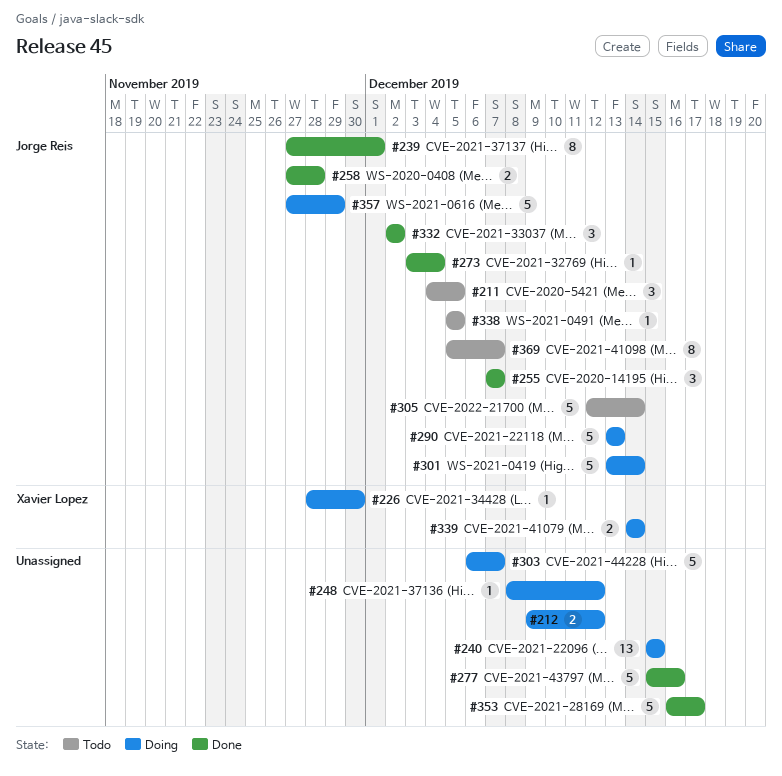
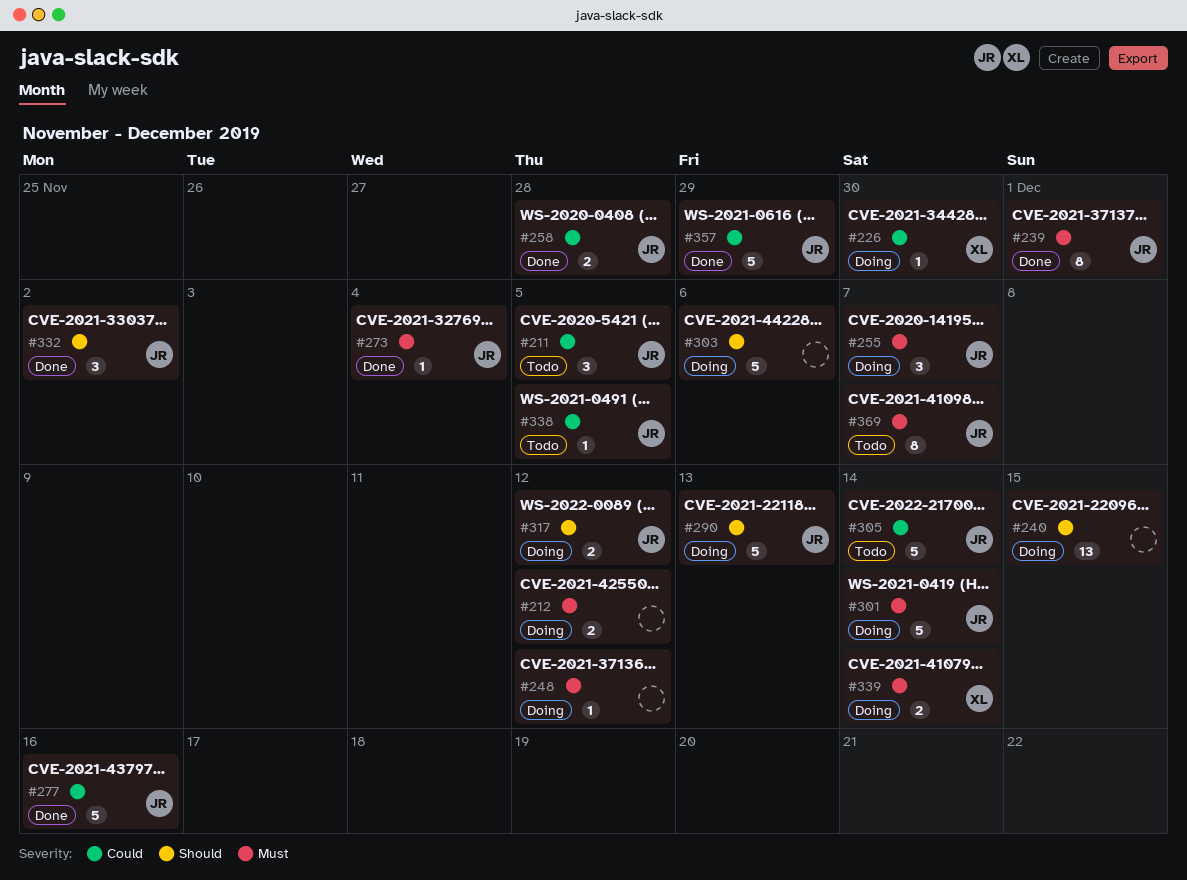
#255, status: Done -> Doing
#277, owner: none -> Jorge Reis
#303, due: Dec 7 -> Dec 6
#317: none -> present
#353: present -> none
#357, status: Doing -> Done

